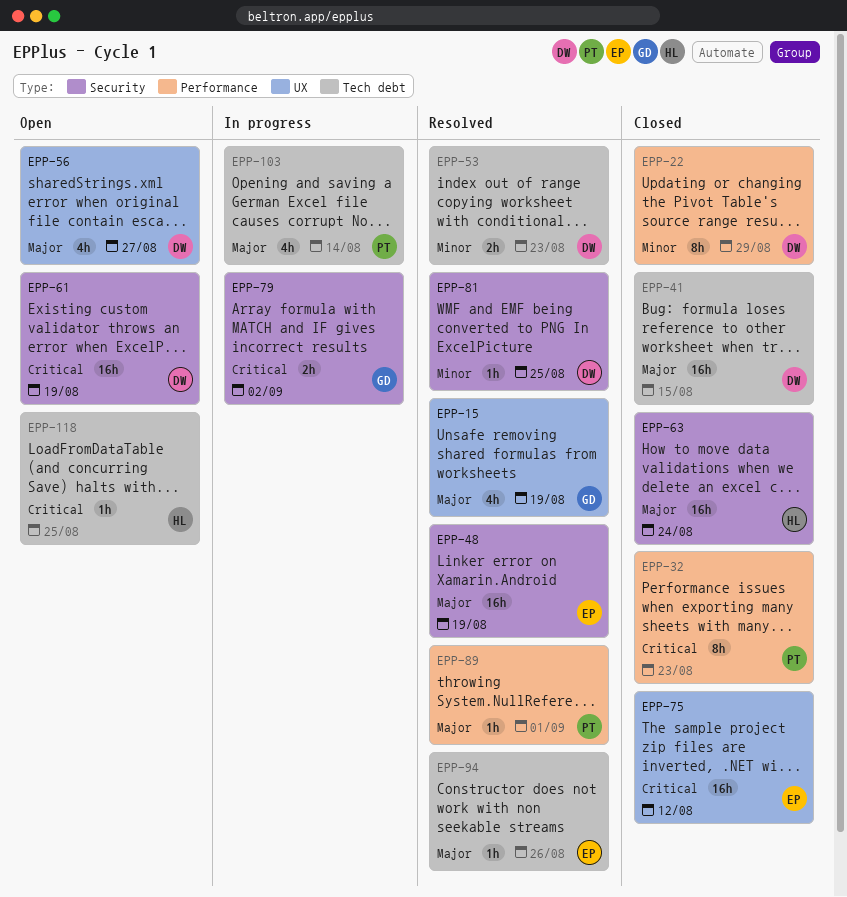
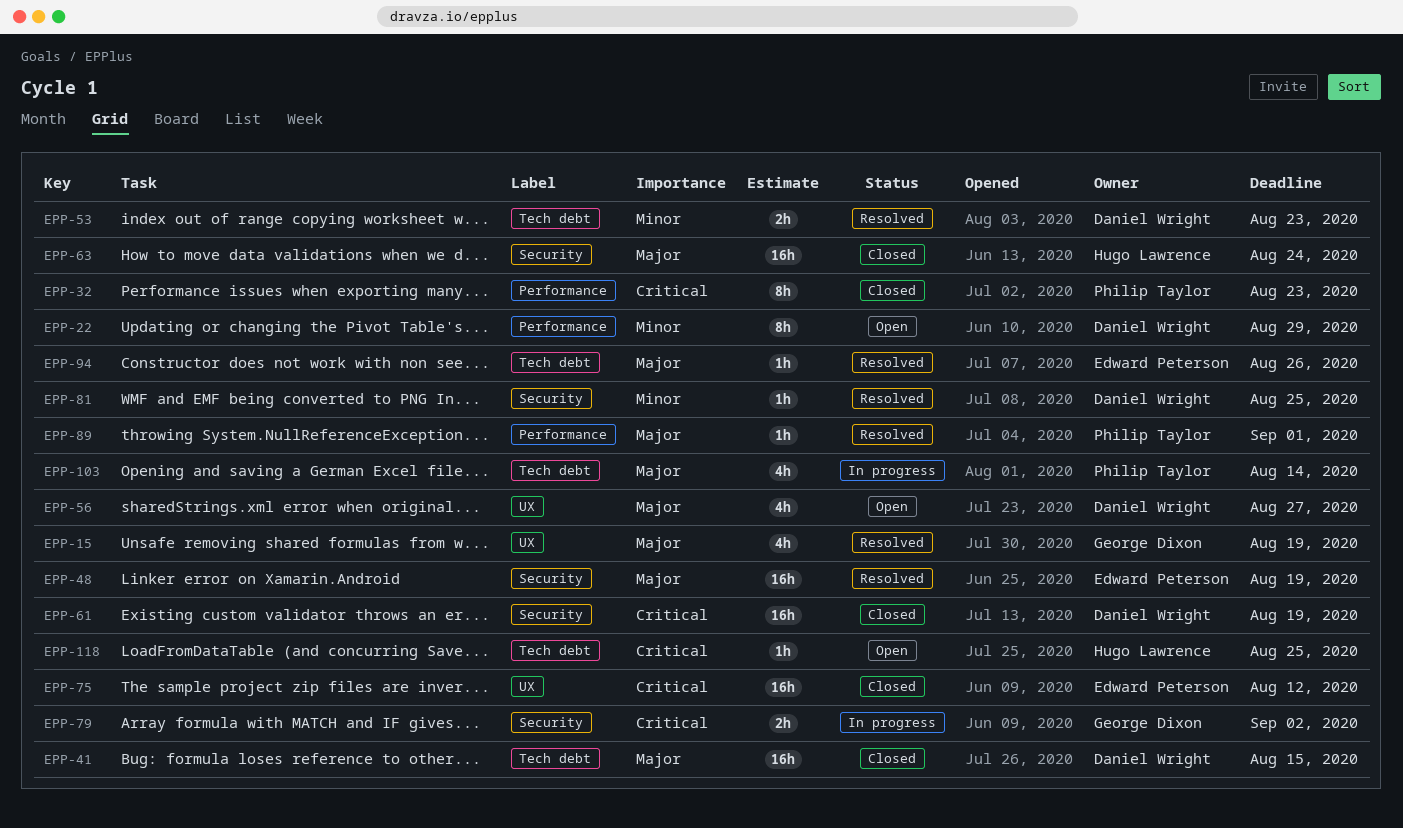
EPP-22, status: Closed -> Open
EPP-61, status: Open -> Closed

